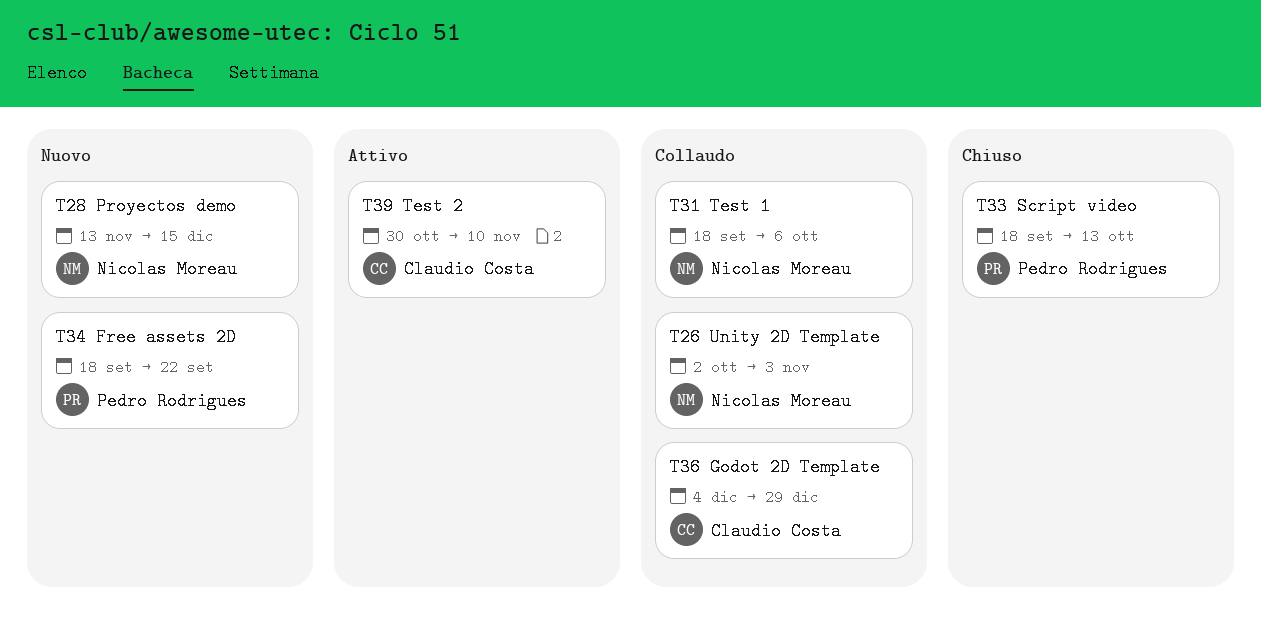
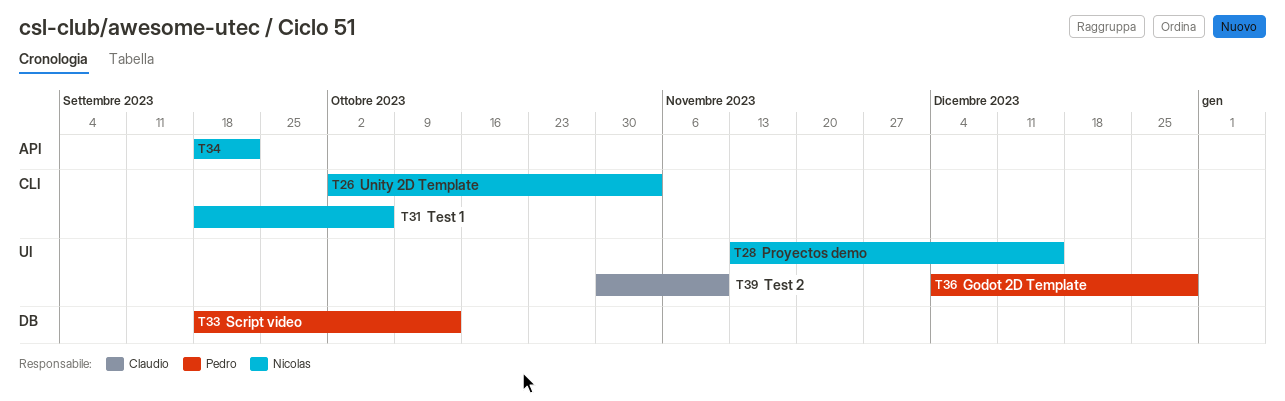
T34, owner: Pedro Rodrigues -> Nicolas Moreau
T36, owner: Claudio Costa -> Pedro Rodrigues

